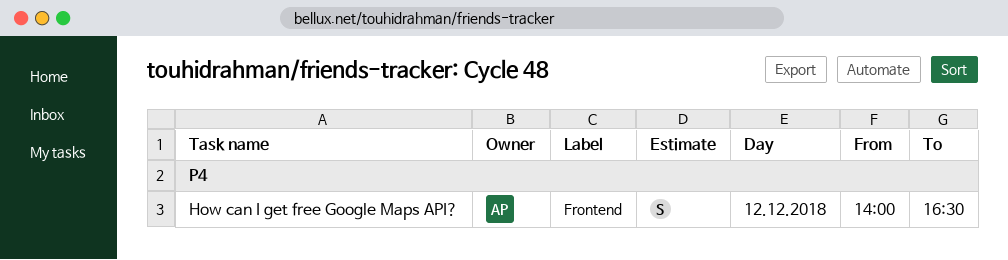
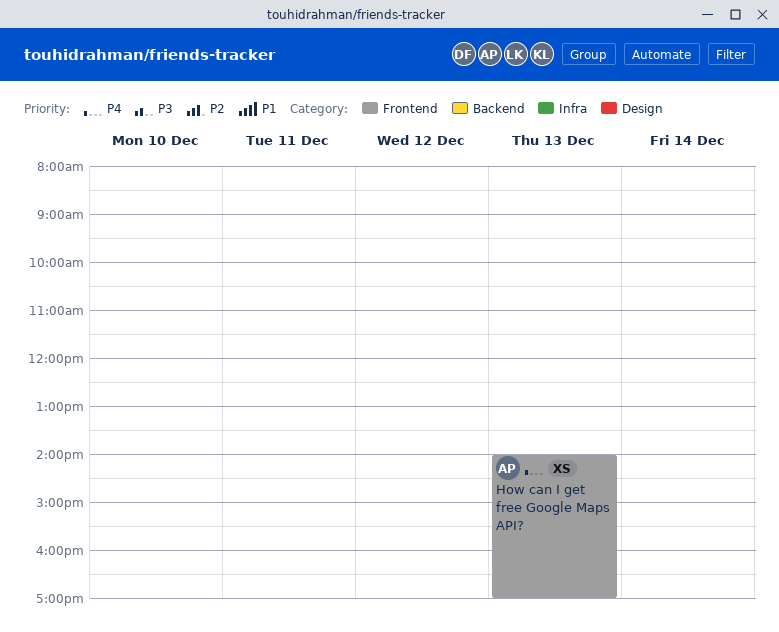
How can I get free Google Maps API?, estimate: S -> XS
How can I get free Google Maps API?, day: Dec 12 -> Dec 13
How can I get free Google Maps API?, ends: 16:30 -> 17:00

